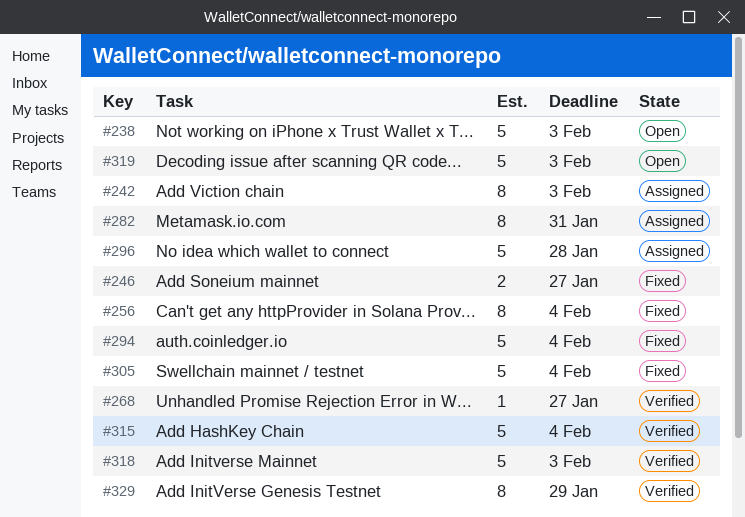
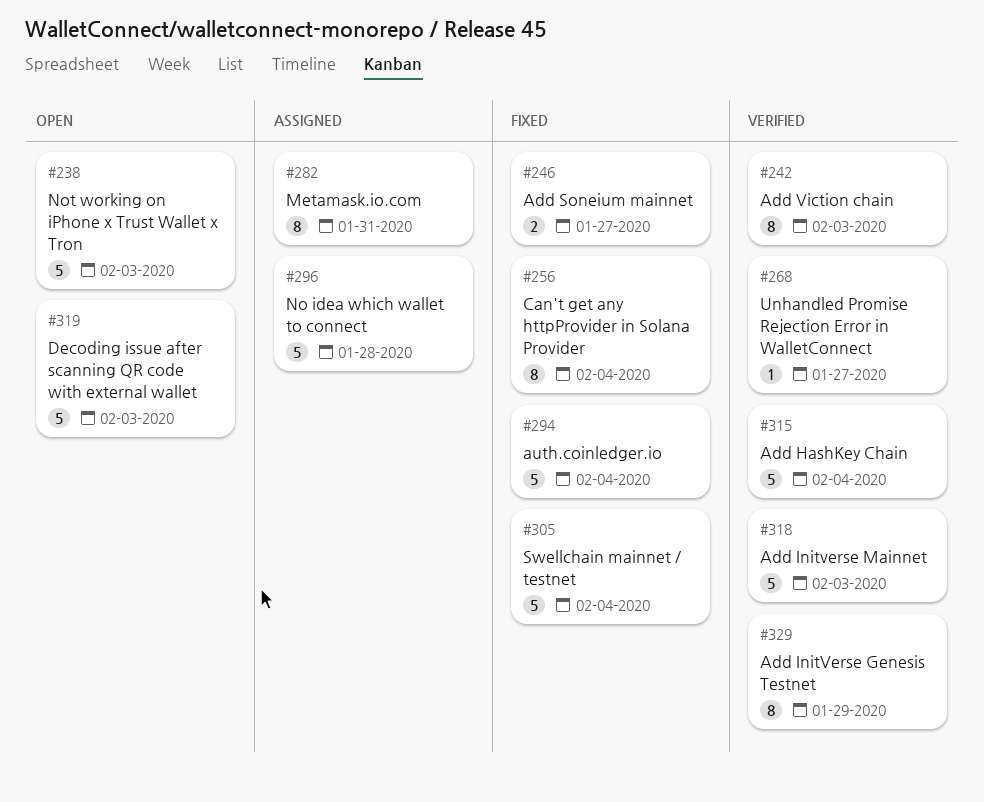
#242, status: Assigned -> Verified

